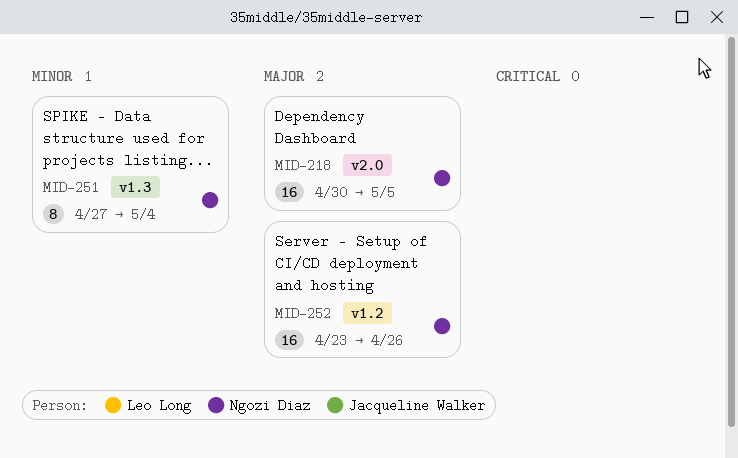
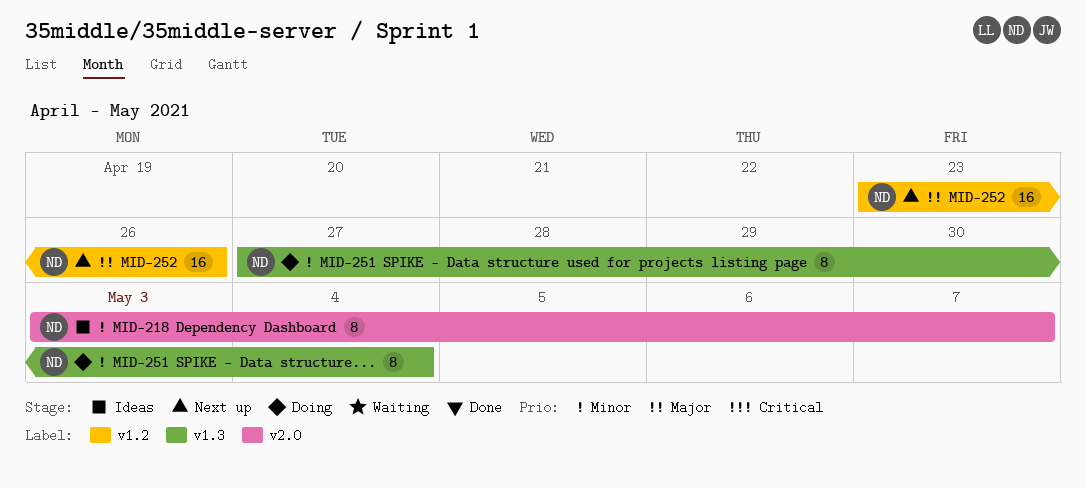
MID-218, priority: Major -> Minor
MID-218, estimate: 16 -> 8
MID-218, start: Apr 30 -> May 3
MID-218, due: May 5 -> May 7

